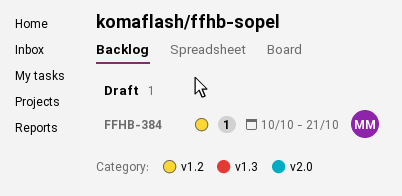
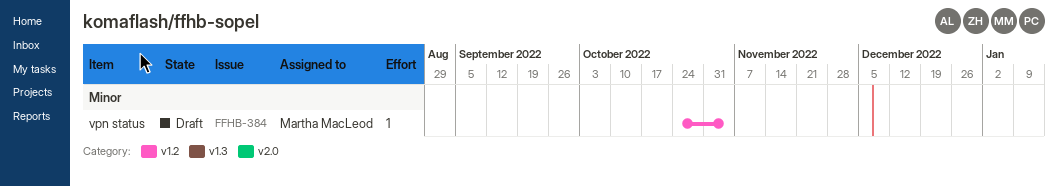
FFHB-384, start: Oct 10 -> Oct 24
FFHB-384, due: Oct 21 -> Nov 4

